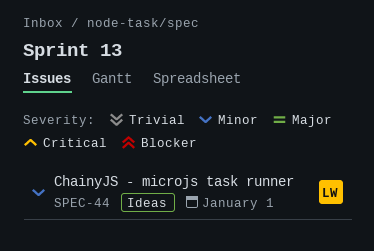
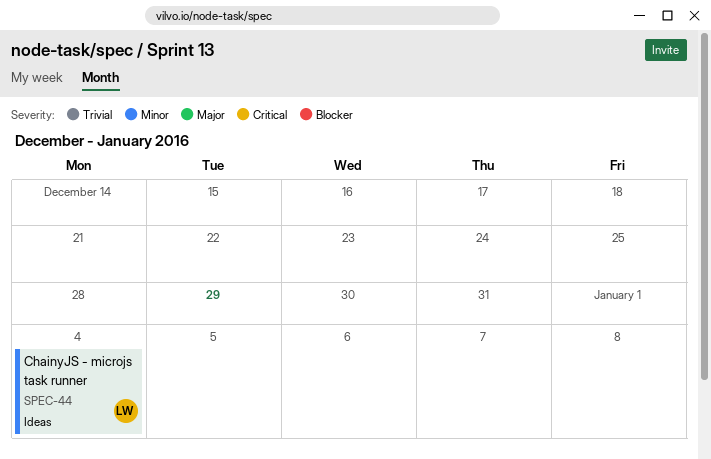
SPEC-44, due: Jan 1 -> Jan 4

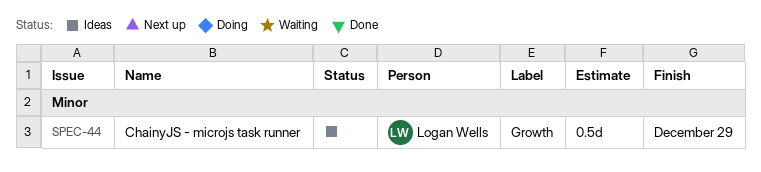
SPEC-44, due: Jan 4 -> Dec 29

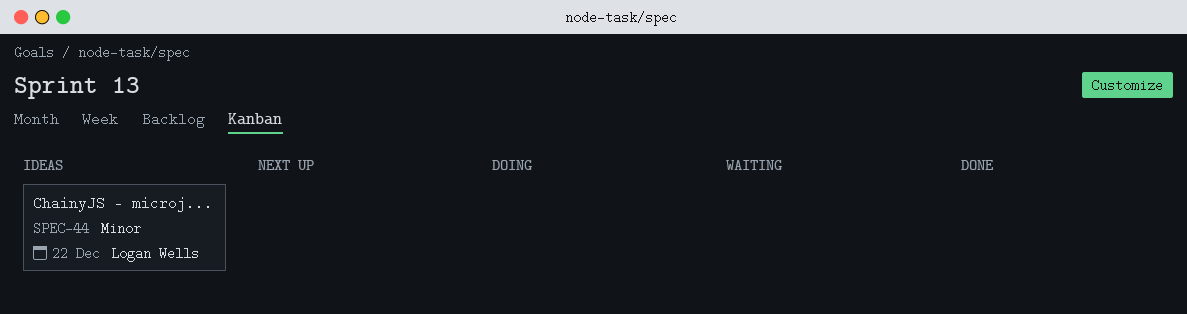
SPEC-44, due: Dec 29 -> Dec 22

